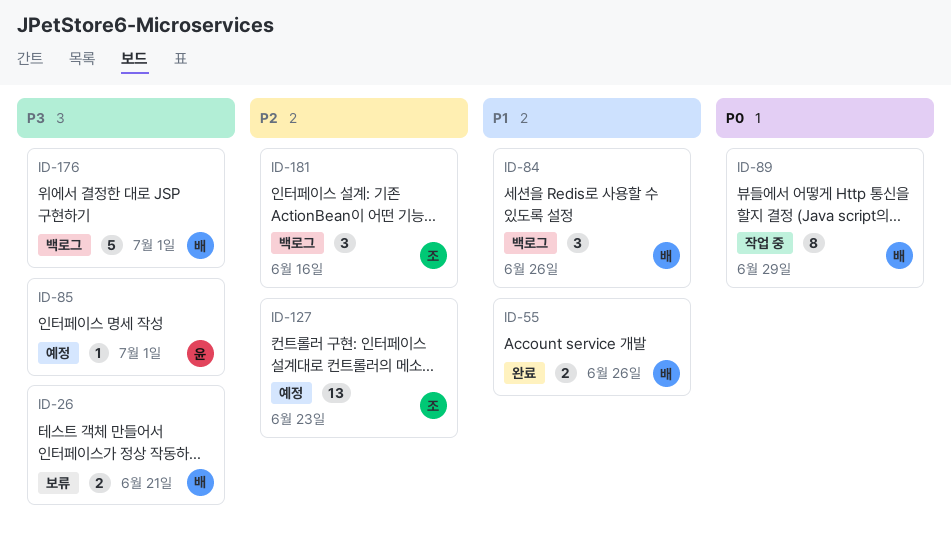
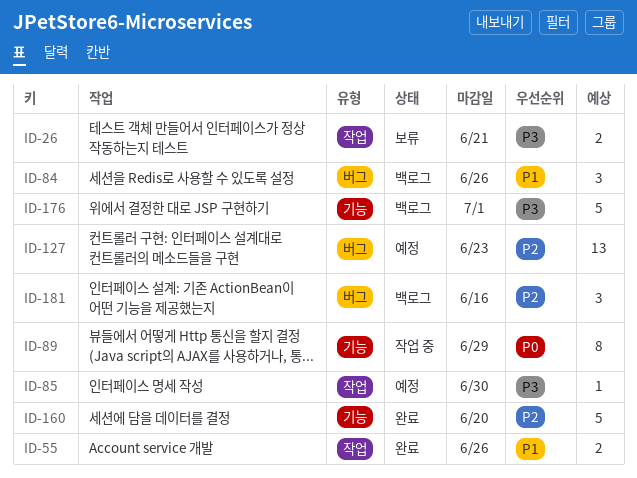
ID-85, due: Jul 1 -> Jun 30
ID-160: none -> present

